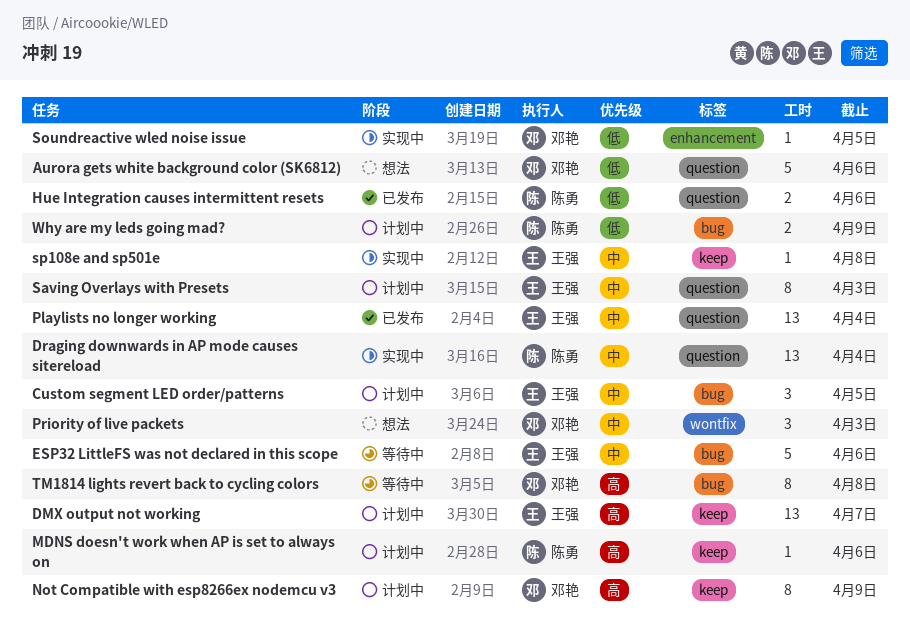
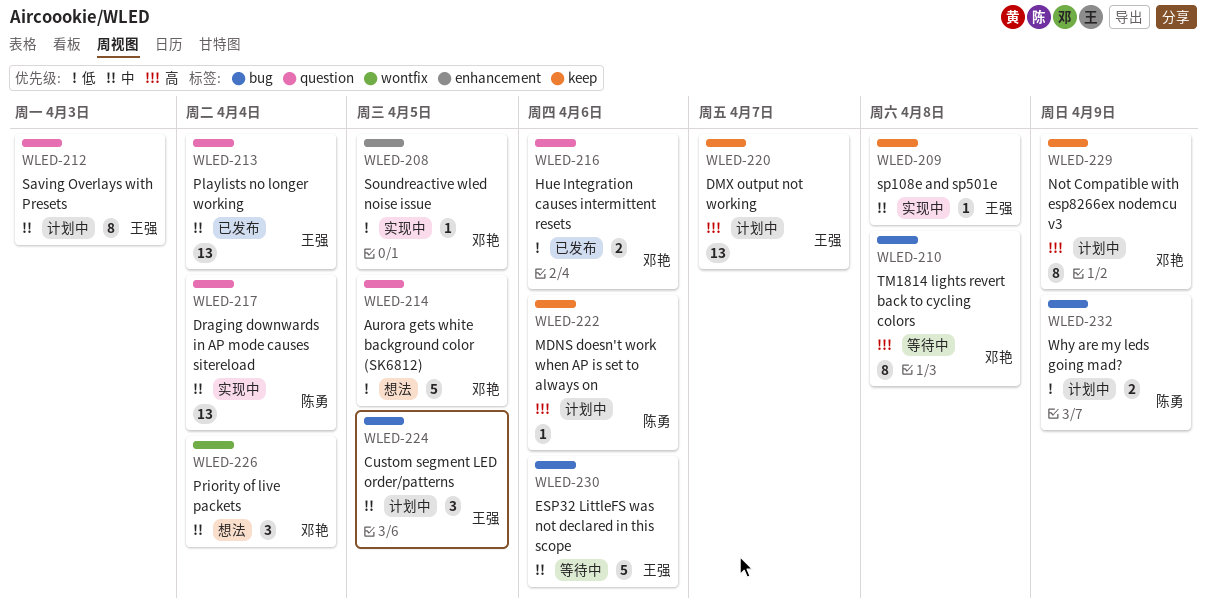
Aurora gets white background color (SK6812), due: Apr 6 -> Apr 5
Hue Integration causes intermittent resets, owner: 陈勇 -> 邓艳
Priority of live packets, due: Apr 3 -> Apr 4

